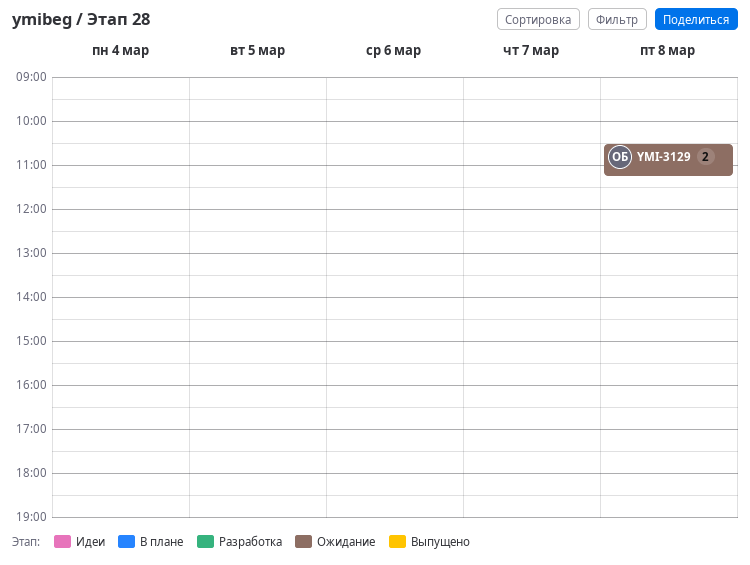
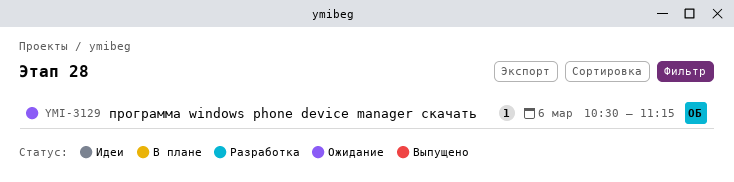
YMI-3129, estimate: 2 -> 1
YMI-3129, day: Mar 8 -> Mar 6

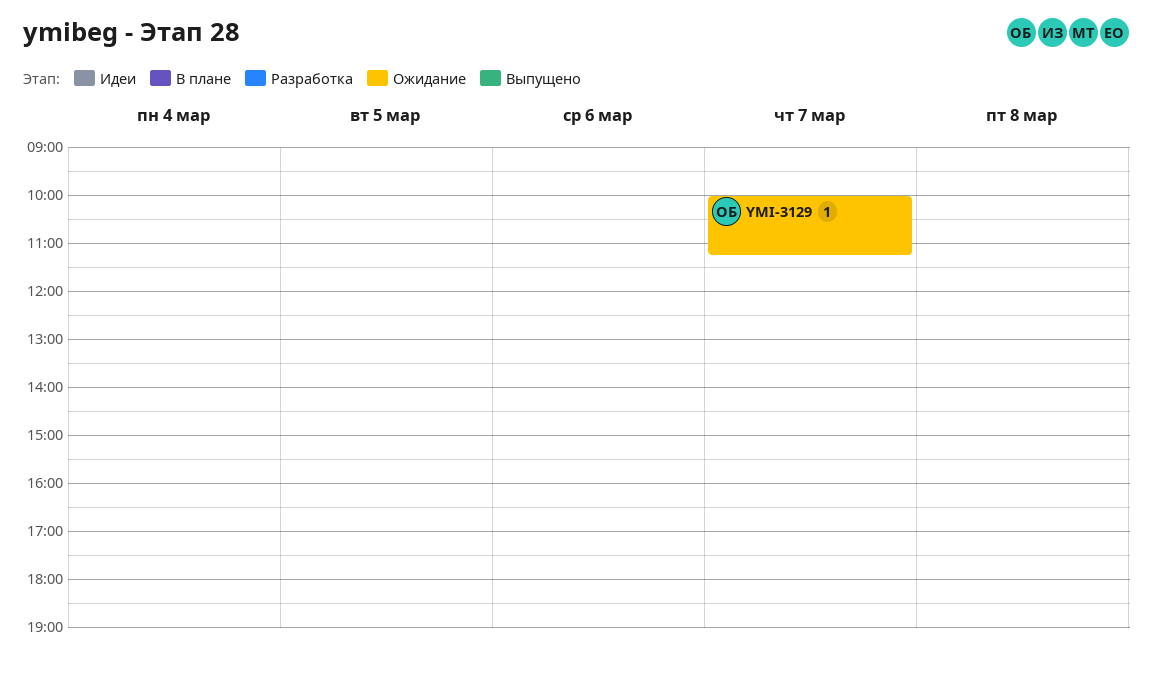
YMI-3129, day: Mar 6 -> Mar 7
YMI-3129, begins: 10:30 -> 10:00

